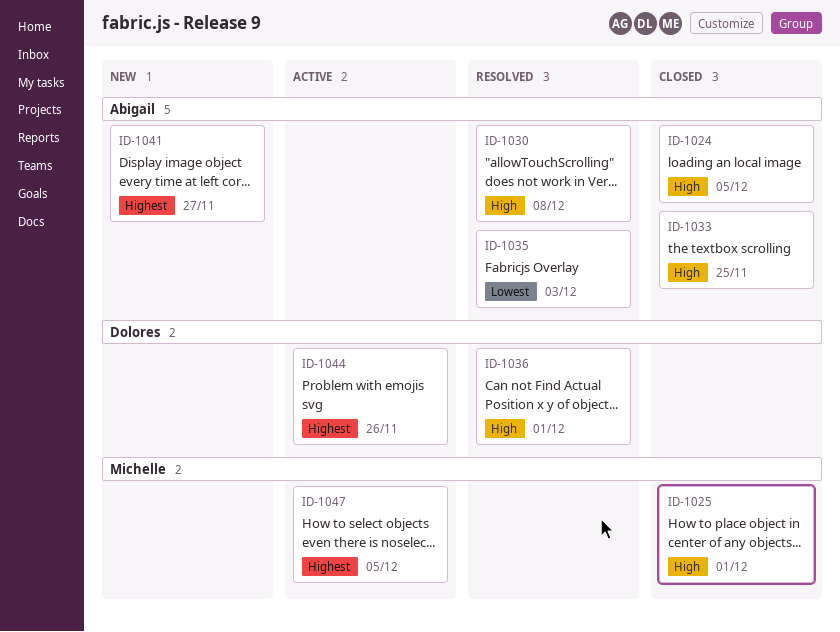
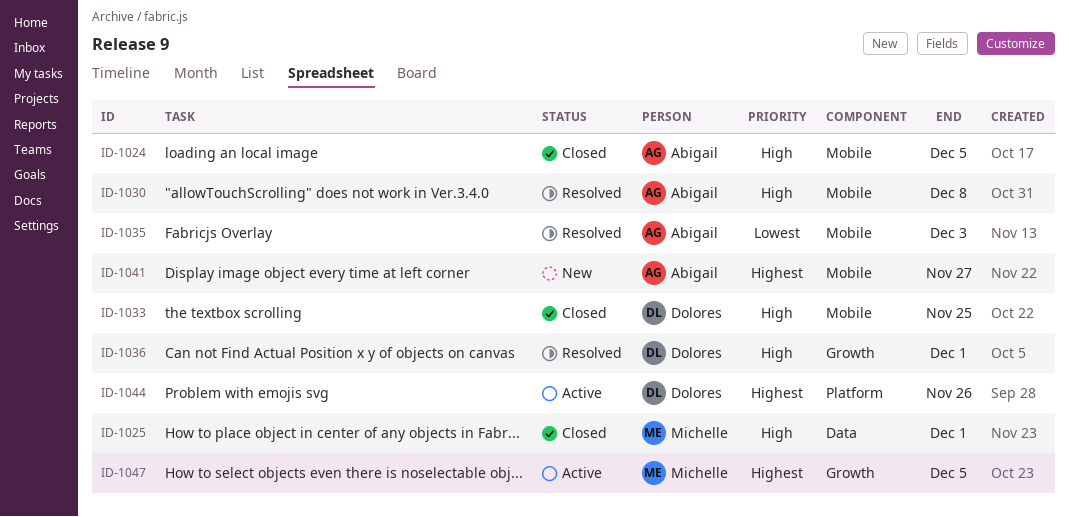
ID-1033, owner: Abigail -> Dolores

